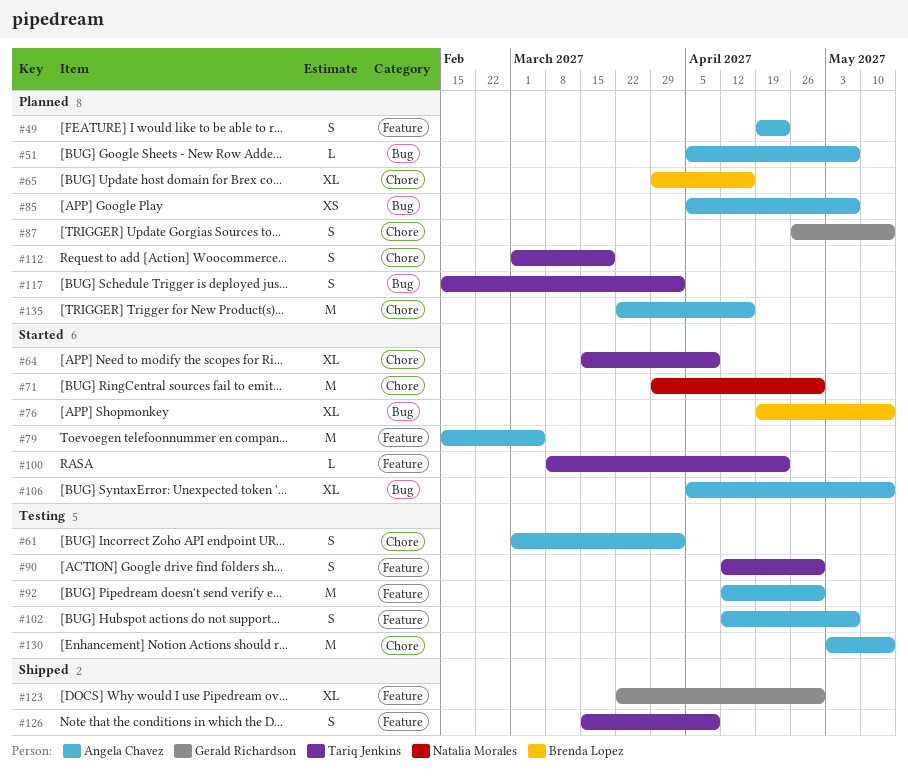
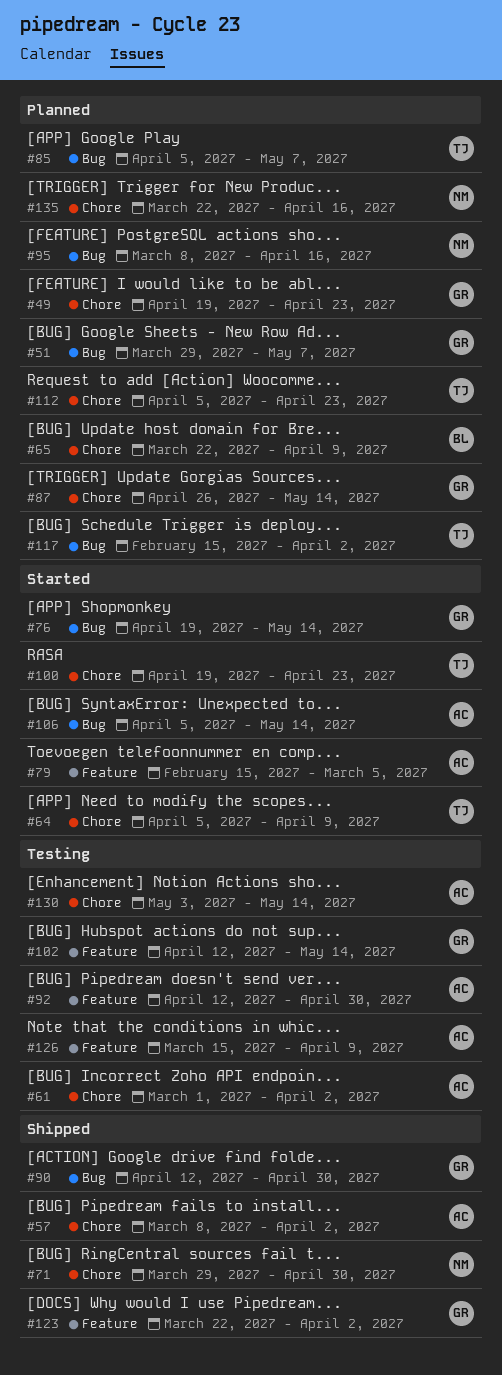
#49, owner: Angela Chavez -> Gerald Richardson
#49, label: Feature -> Chore
#51, owner: Angela Chavez -> Gerald Richardson
#51, start: Apr 5 -> Mar 29
#57: none -> present
#64, start: Mar 15 -> Apr 5
#65, start: Mar 29 -> Mar 22
#65, due: Apr 16 -> Apr 9
#71, status: Started -> Shipped
#76, owner: Brenda Lopez -> Gerald Richardson
#85, owner: Angela Chavez -> Tariq Jenkins
#90, status: Testing -> Shipped
#90, owner: Tariq Jenkins -> Gerald Richardson
#90, label: Feature -> Bug
#95: none -> present
#100, label: Feature -> Chore
#100, start: Mar 8 -> Apr 19
#102, owner: Angela Chavez -> Gerald Richardson
#102, due: May 7 -> May 14
#112, start: Mar 1 -> Apr 5
#112, due: Mar 19 -> Apr 23
#123, due: Apr 30 -> Apr 2
#126, status: Shipped -> Testing
#126, owner: Tariq Jenkins -> Angela Chavez
#135, owner: Angela Chavez -> Natalia Morales

